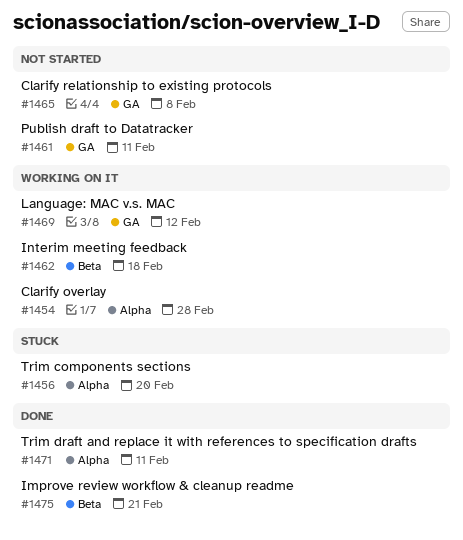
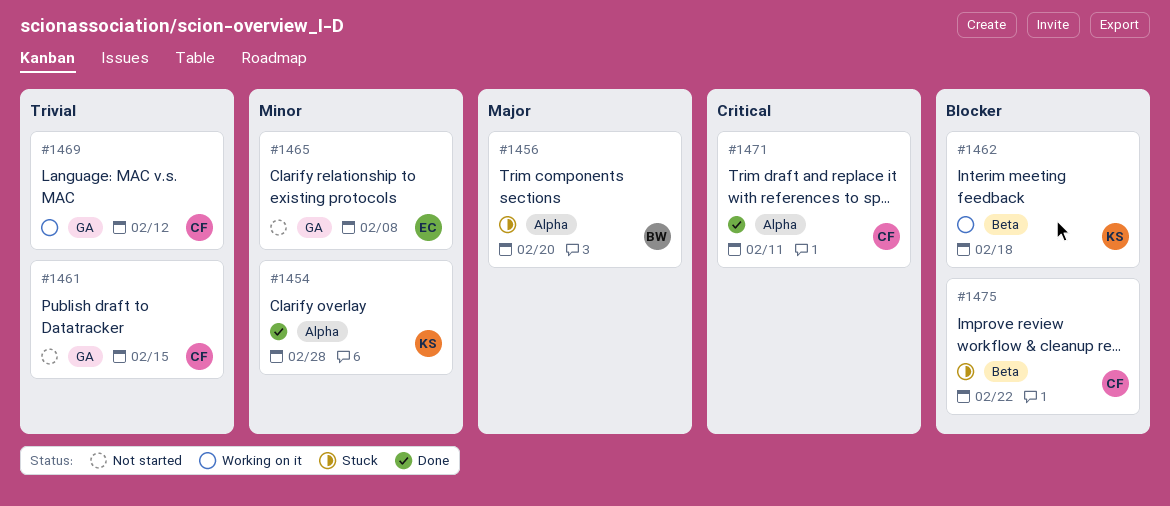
#1454, status: Working on it -> Done
#1461, due: Feb 11 -> Feb 15
#1475, status: Done -> Stuck
#1475, due: Feb 21 -> Feb 22

